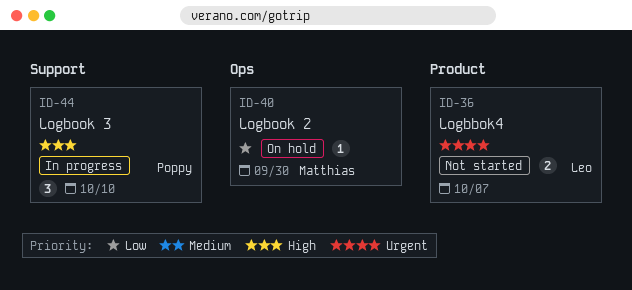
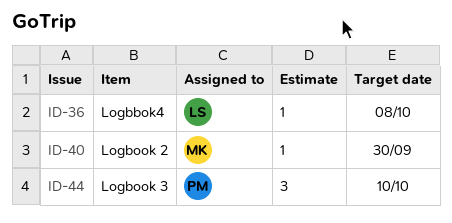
ID-36, estimate: 2 -> 1
ID-36, due: Oct 7 -> Oct 8

